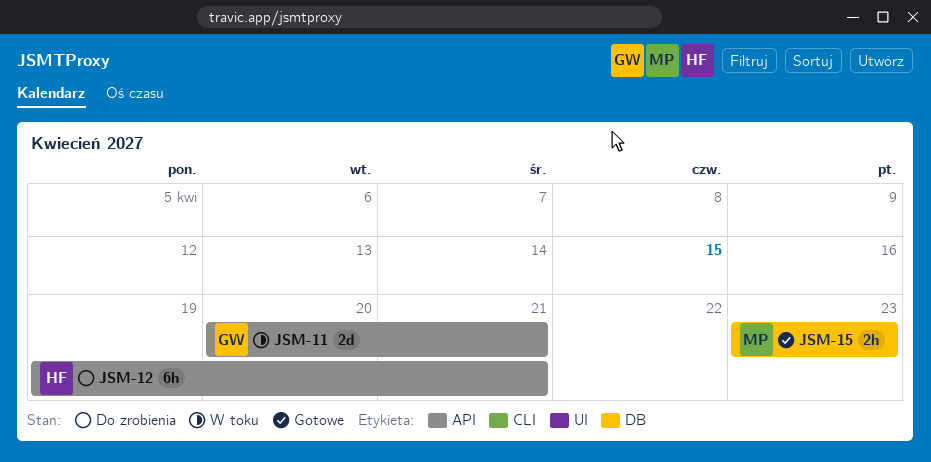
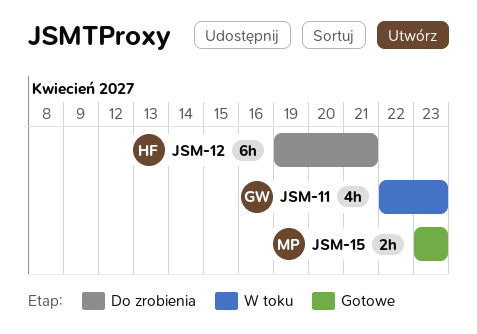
JSM-11, estimate: 2d -> 4h
JSM-11, start: Apr 20 -> Apr 22
JSM-11, due: Apr 21 -> Apr 23

